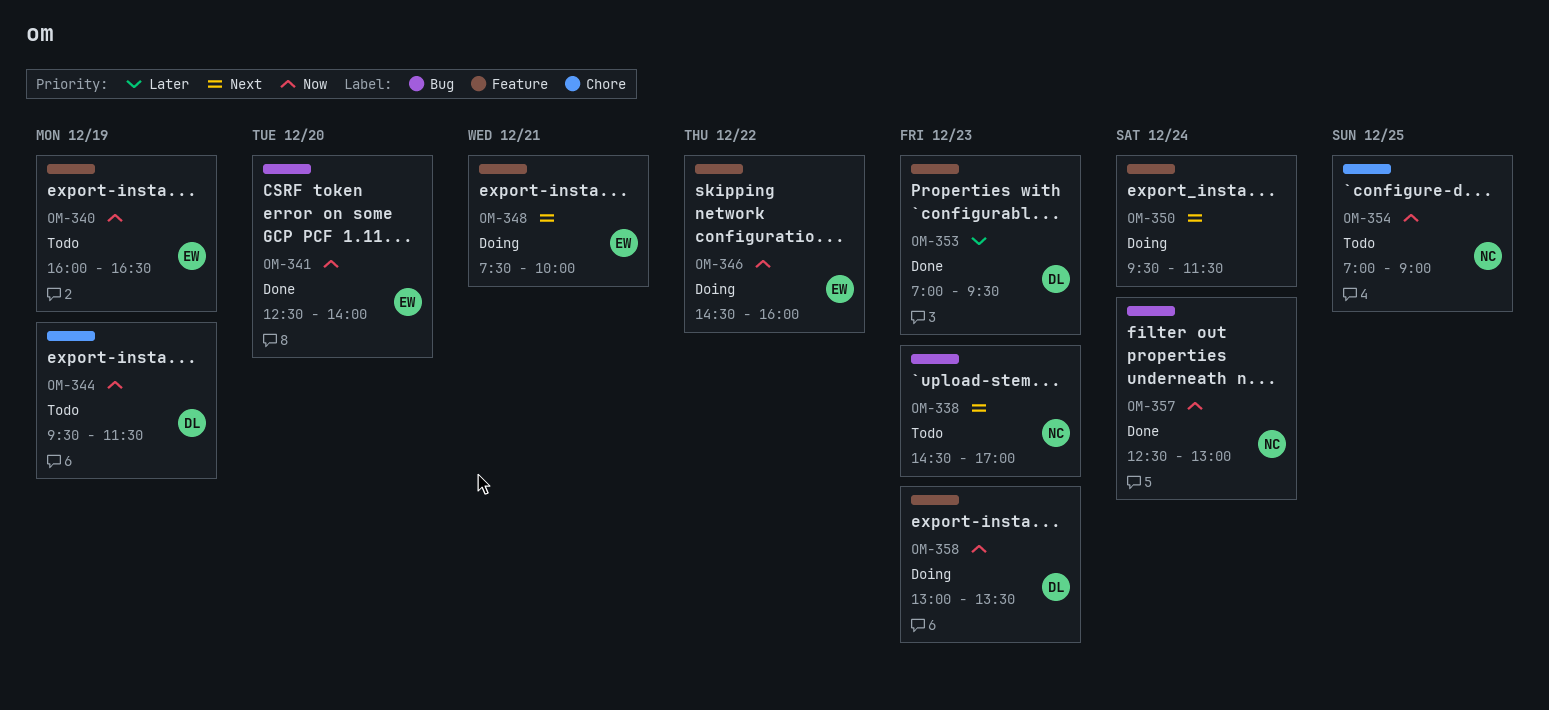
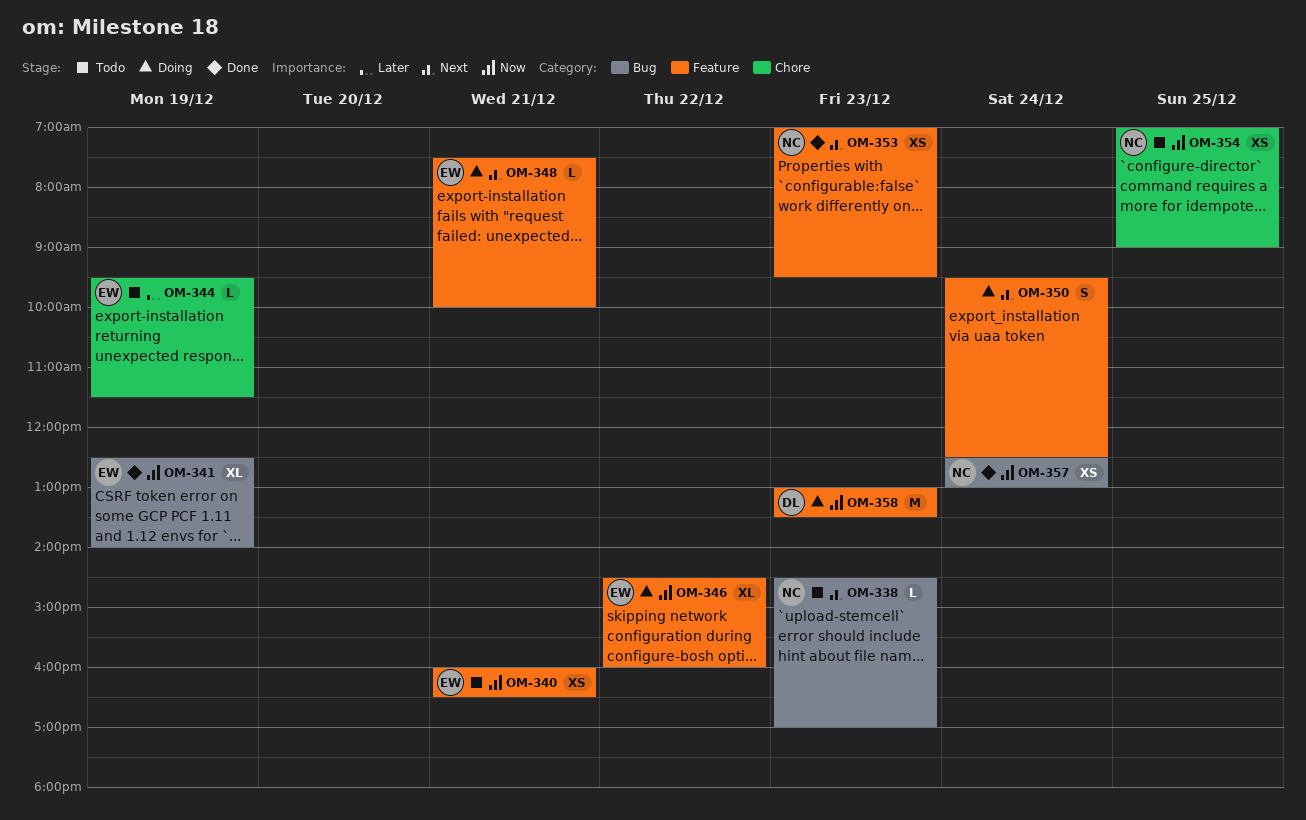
OM-340, day: Dec 19 -> Dec 21
OM-341, day: Dec 20 -> Dec 19
OM-344, owner: DL -> EW
OM-344, priority: Now -> Later
OM-350, ends: 11:30 -> 12:30
OM-353, owner: DL -> NC
OM-353, priority: Later -> Next

